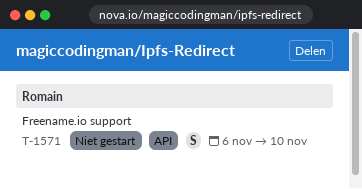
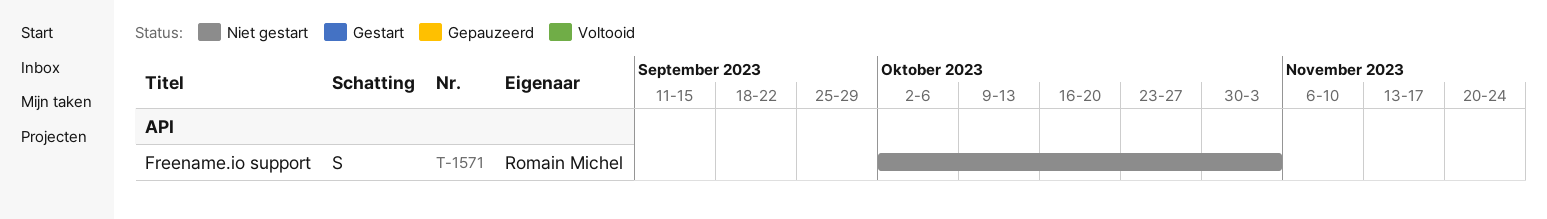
T-1571, start: Nov 6 -> Oct 2
T-1571, due: Nov 10 -> Nov 3

